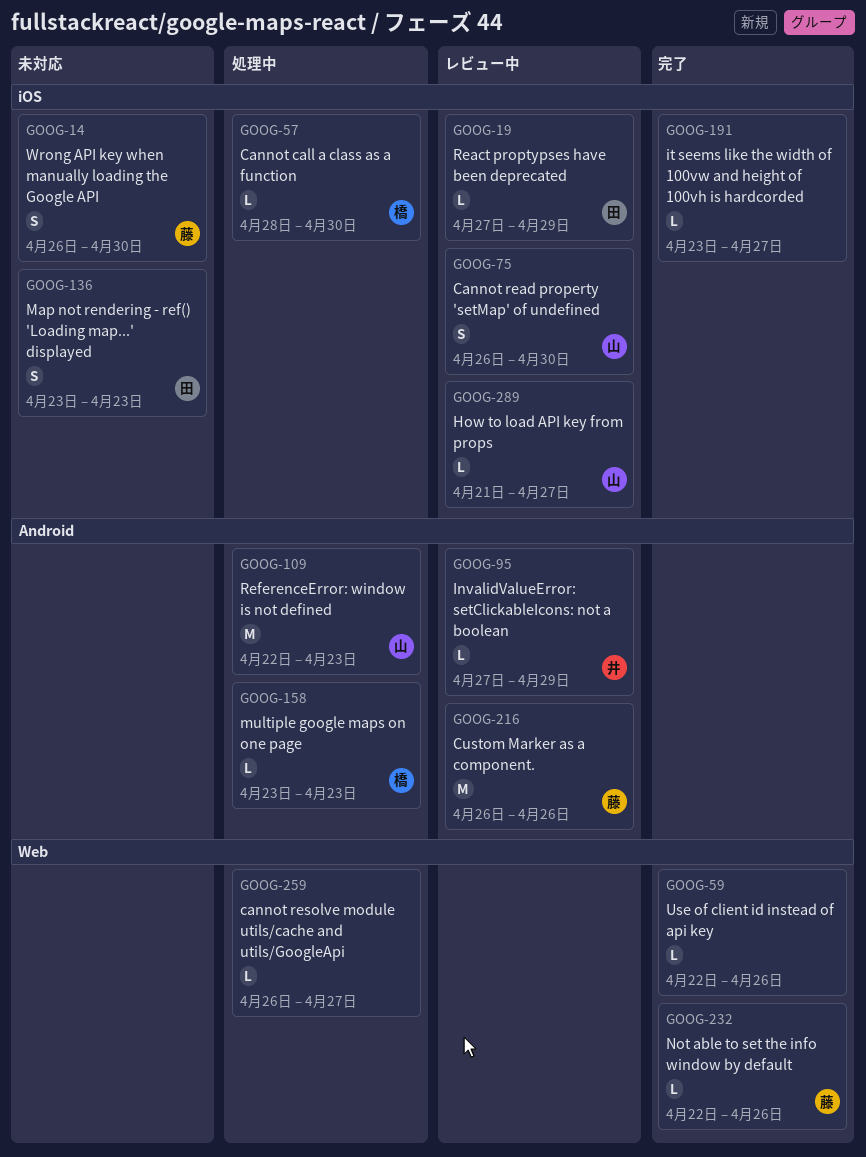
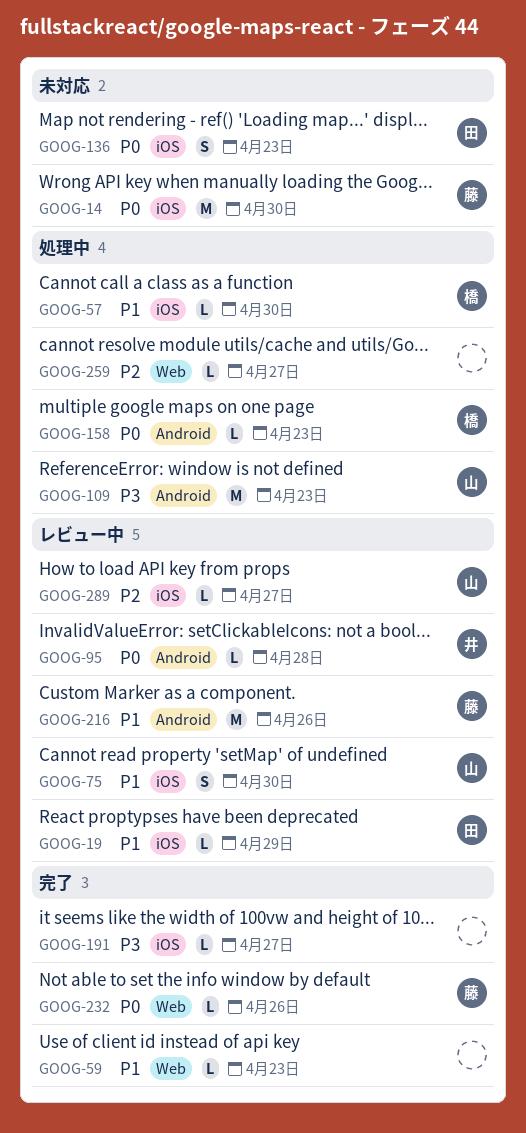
GOOG-14, estimate: S -> M
GOOG-59, due: Apr 26 -> Apr 23
GOOG-95, due: Apr 29 -> Apr 28

